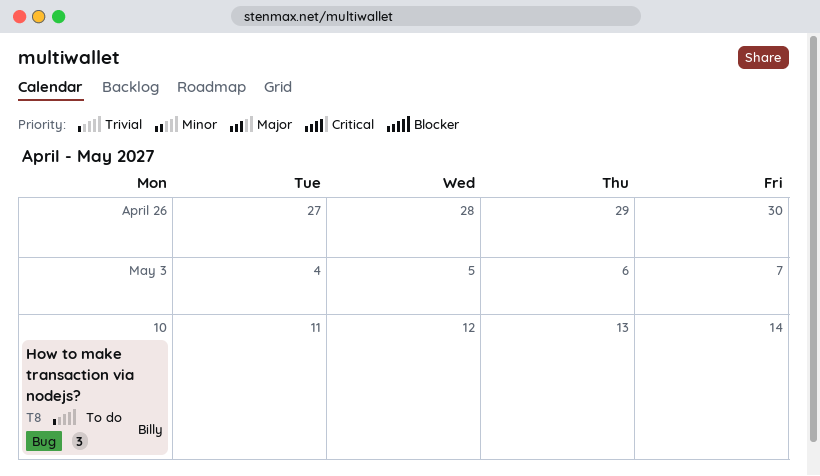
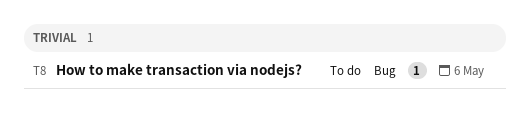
T8, estimate: 3 -> 1
T8, due: May 10 -> May 6

